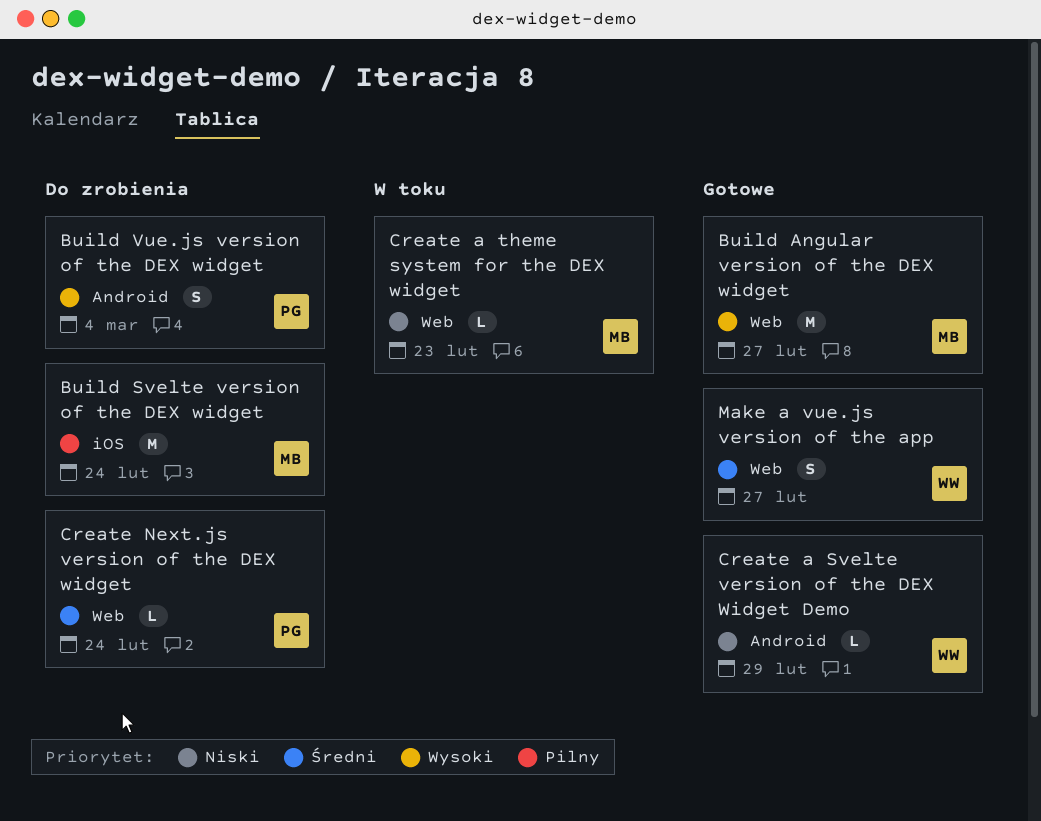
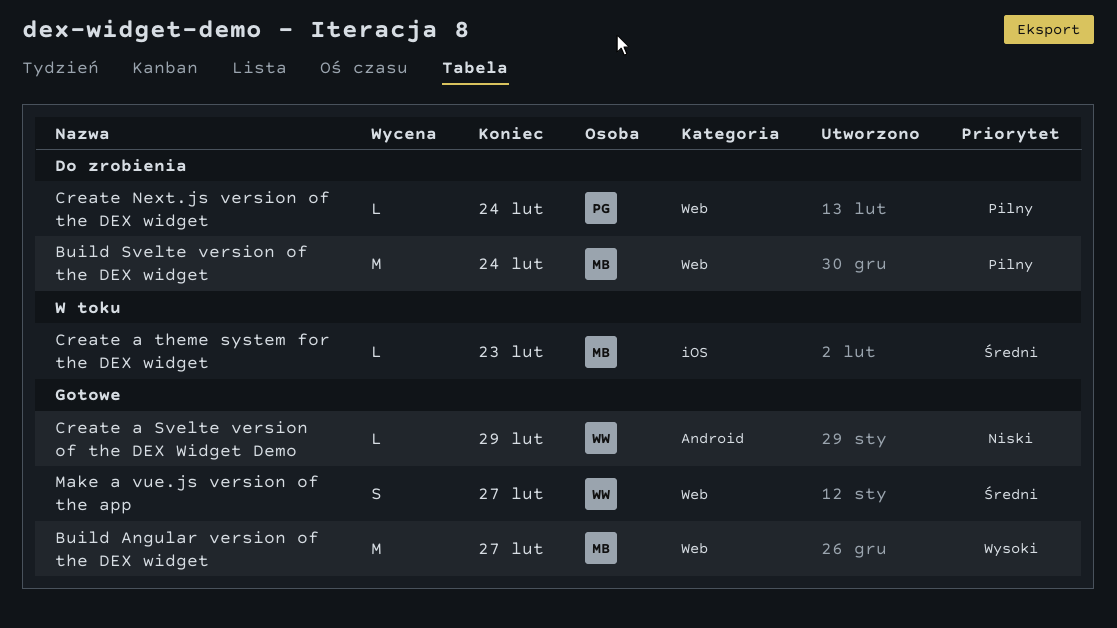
Build Svelte version of the DEX widget, label: iOS -> Web
Build Vue.js version of the DEX widget: present -> none
Create a theme system for the DEX widget, priority: Niski -> Średni
Create a theme system for the DEX widget, label: Web -> iOS
Create Next.js version of the DEX widget, priority: Średni -> Pilny

